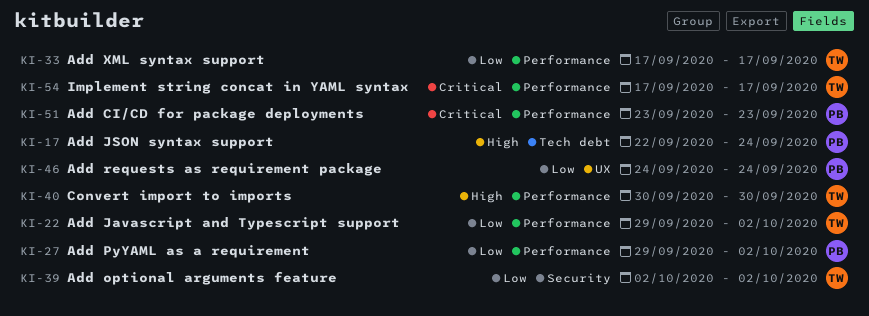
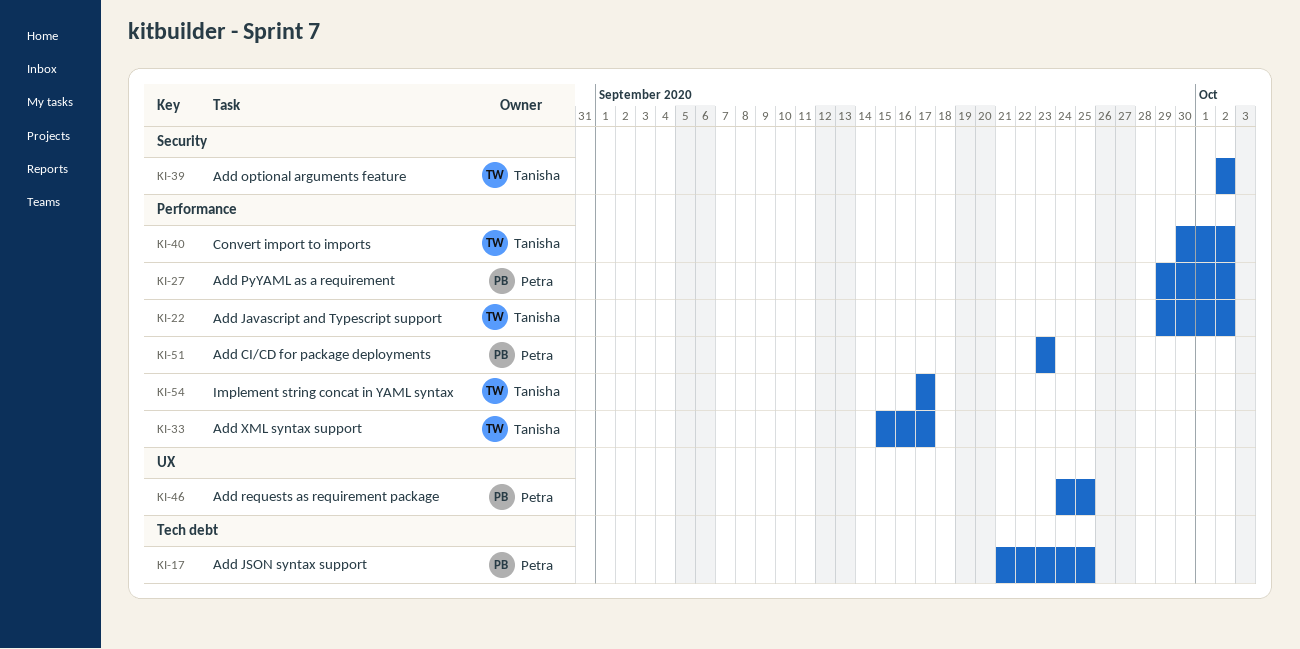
KI-17, start: Sep 22 -> Sep 21
KI-17, due: Sep 24 -> Sep 25
KI-33, start: Sep 17 -> Sep 15
KI-40, due: Sep 30 -> Oct 2
KI-46, due: Sep 24 -> Sep 25

